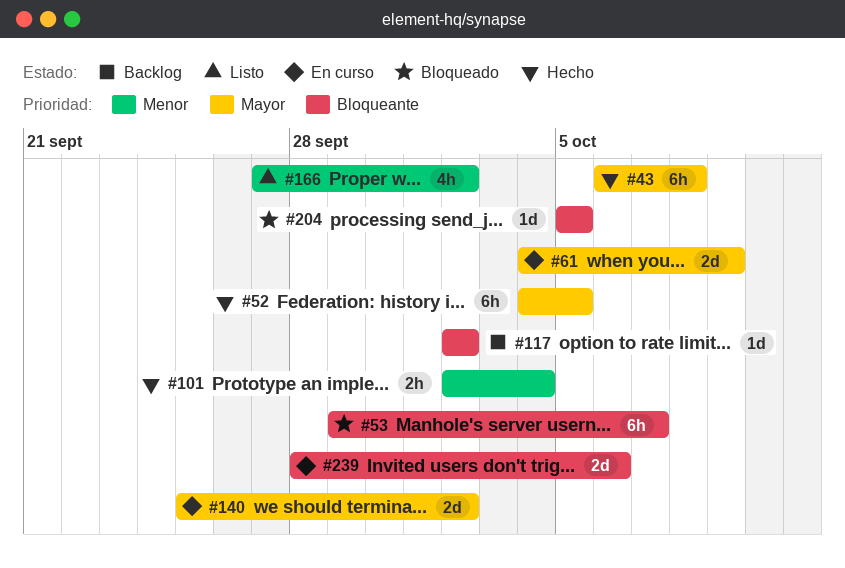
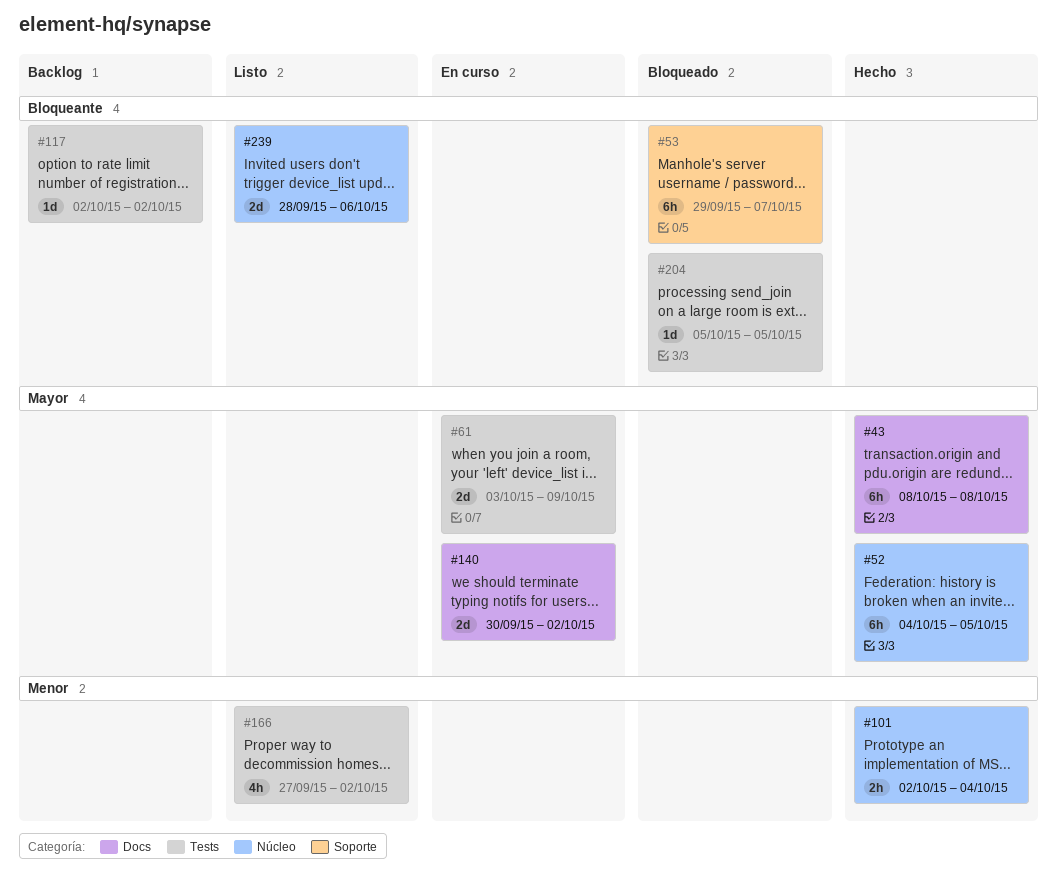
#43, start: Oct 6 -> Oct 8
#61, start: Oct 4 -> Oct 3
#140, start: Sep 25 -> Sep 30
#239, status: En curso -> Listo

